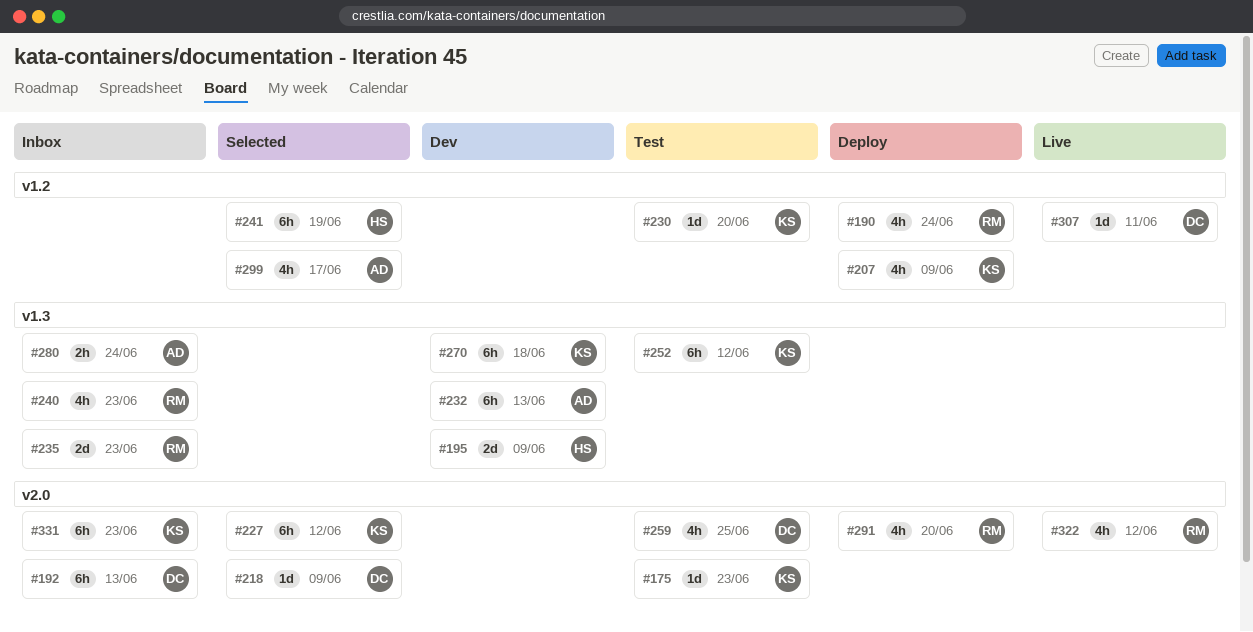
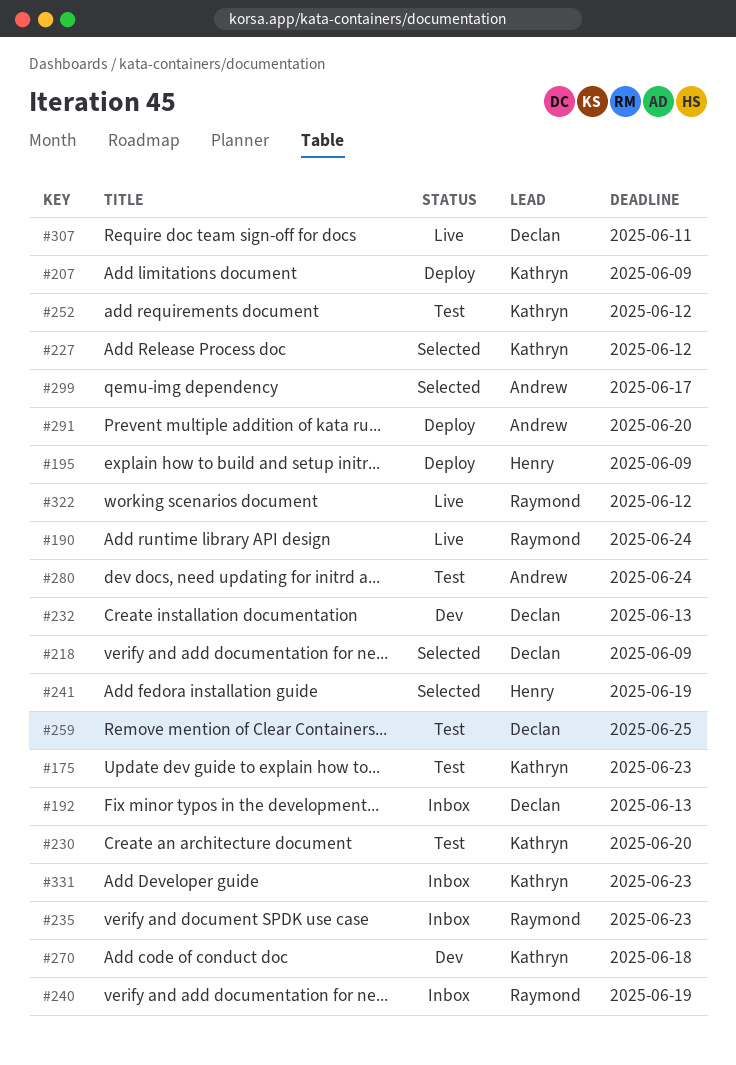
#190, status: Deploy -> Live
#195, status: Dev -> Deploy
#232, owner: Andrew -> Declan
#240, due: Jun 23 -> Jun 19
#280, status: Inbox -> Test
#291, owner: Raymond -> Andrew

